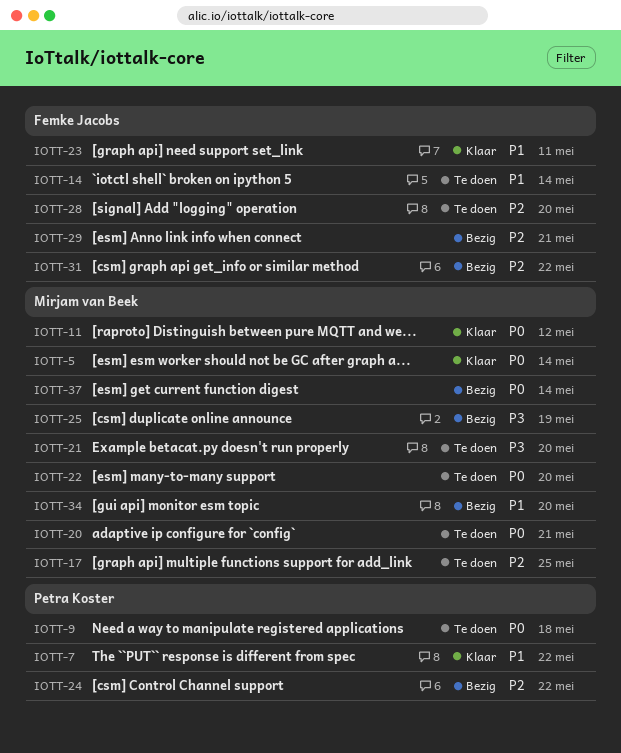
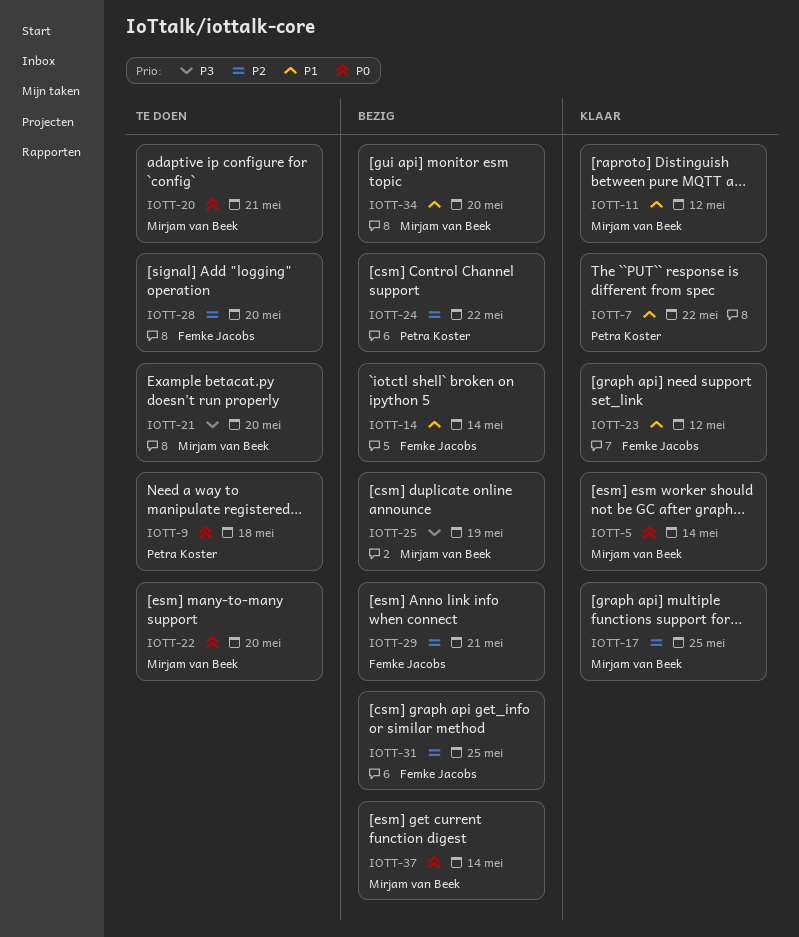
IOTT-11, priority: P0 -> P1
IOTT-14, status: Te doen -> Bezig
IOTT-17, status: Te doen -> Klaar
IOTT-23, due: May 11 -> May 12
IOTT-31, due: May 22 -> May 25

